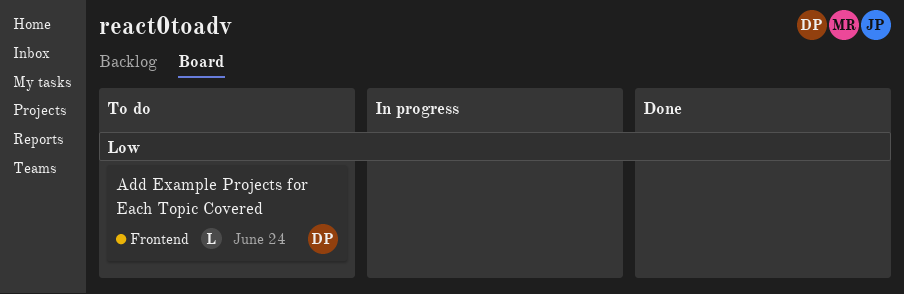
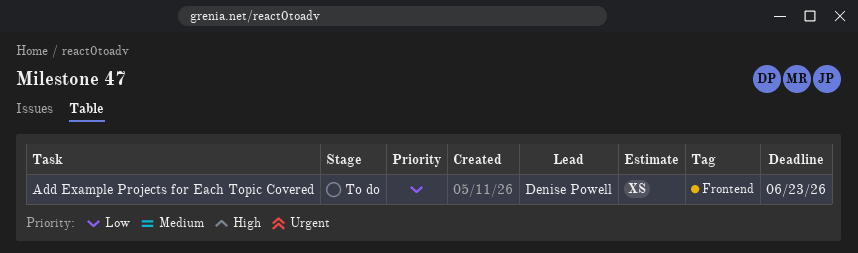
Add Example Projects for Each Topic Covered, estimate: L -> XS
Add Example Projects for Each Topic Covered, due: Jun 24 -> Jun 23

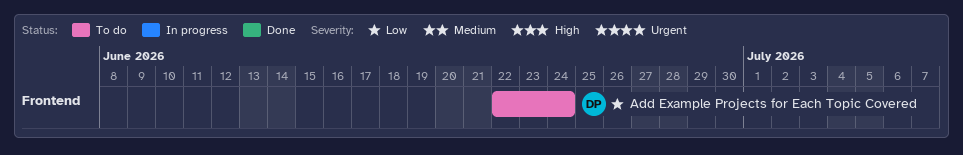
Add Example Projects for Each Topic Covered, due: Jun 23 -> Jun 24

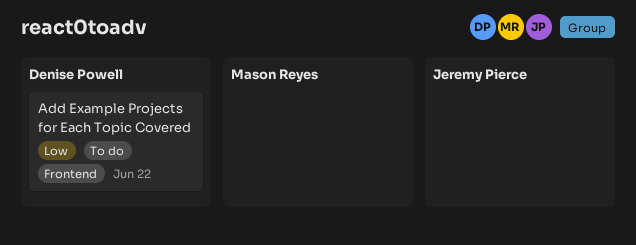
Add Example Projects for Each Topic Covered, due: Jun 24 -> Jun 22

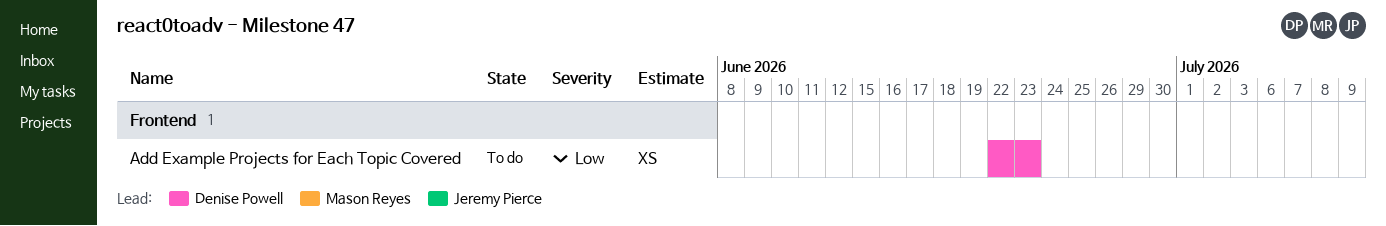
Add Example Projects for Each Topic Covered, due: Jun 22 -> Jun 23

